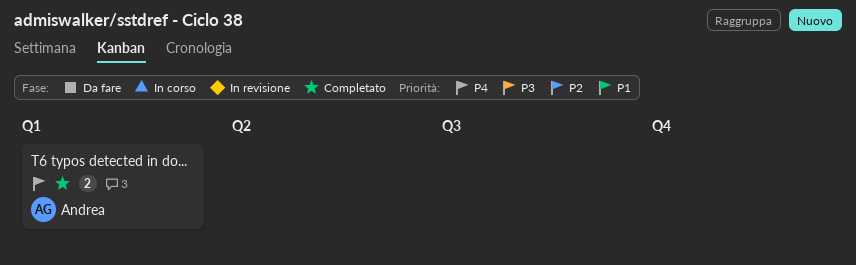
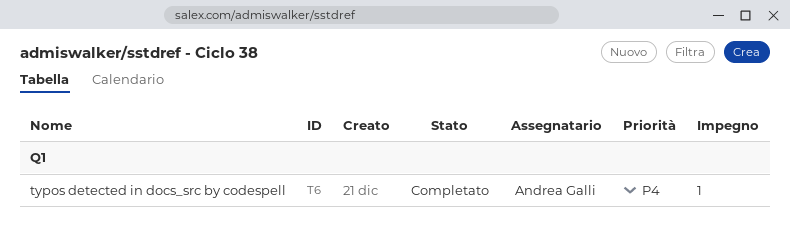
T6, estimate: 2 -> 1

